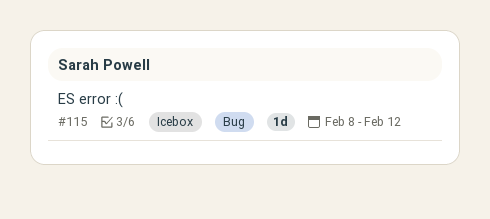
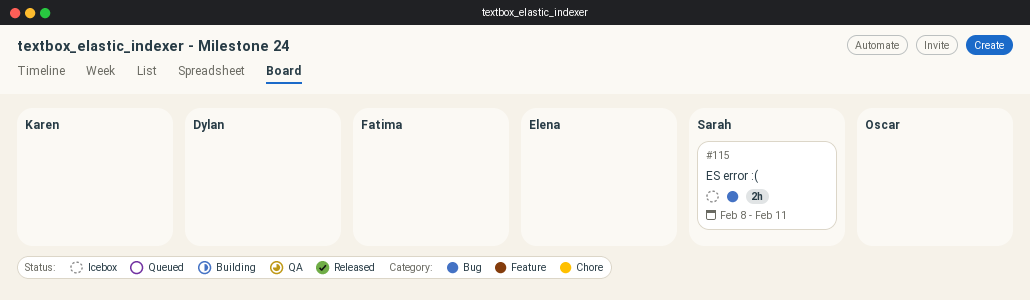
#115, estimate: 1d -> 2h
#115, due: Feb 12 -> Feb 11

